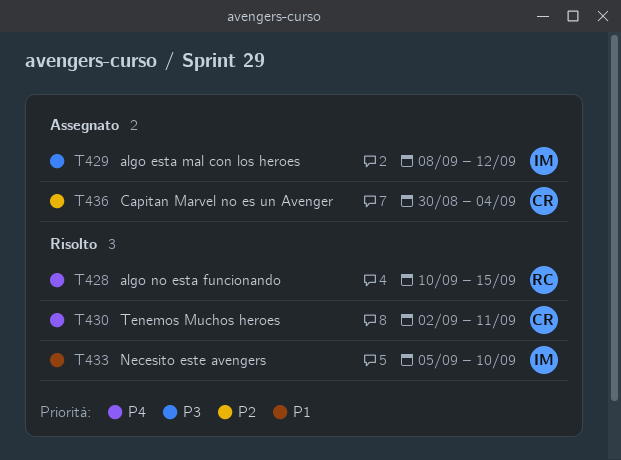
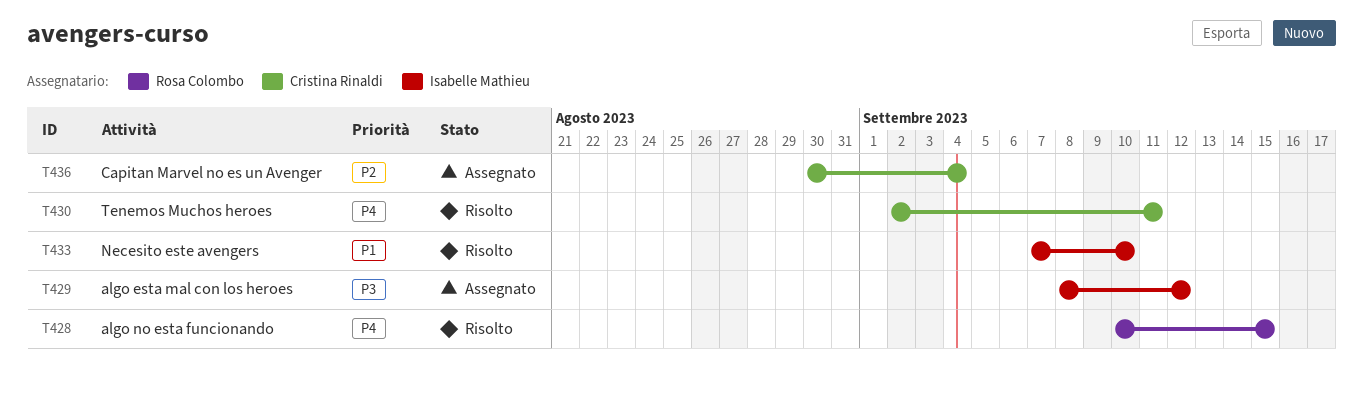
T433, start: Sep 5 -> Sep 7

